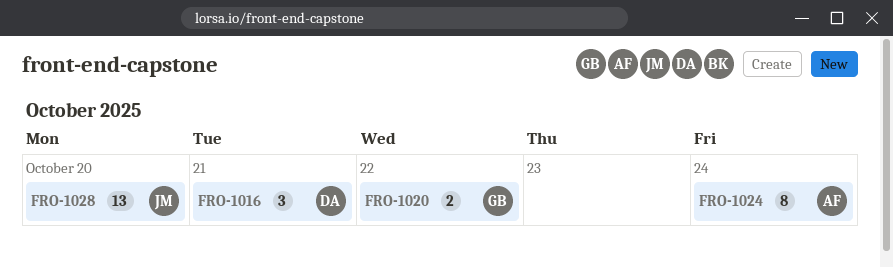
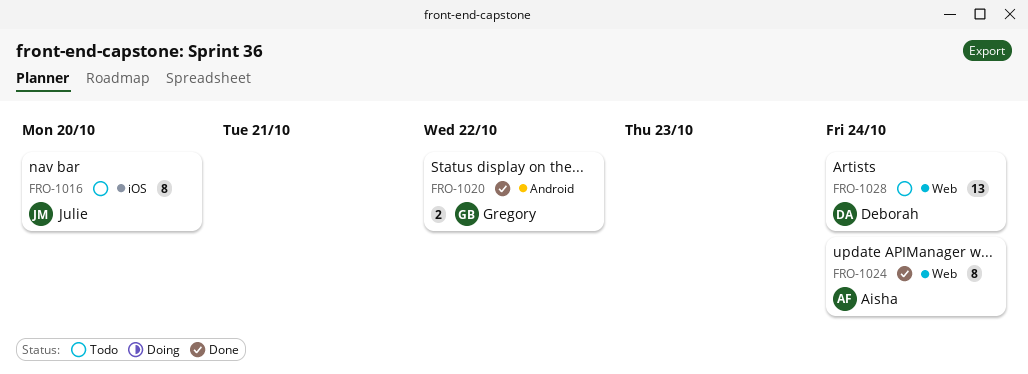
FRO-1016, owner: Deborah -> Julie
FRO-1016, estimate: 3 -> 8
FRO-1016, due: Oct 21 -> Oct 20
FRO-1028, owner: Julie -> Deborah
FRO-1028, due: Oct 20 -> Oct 24

